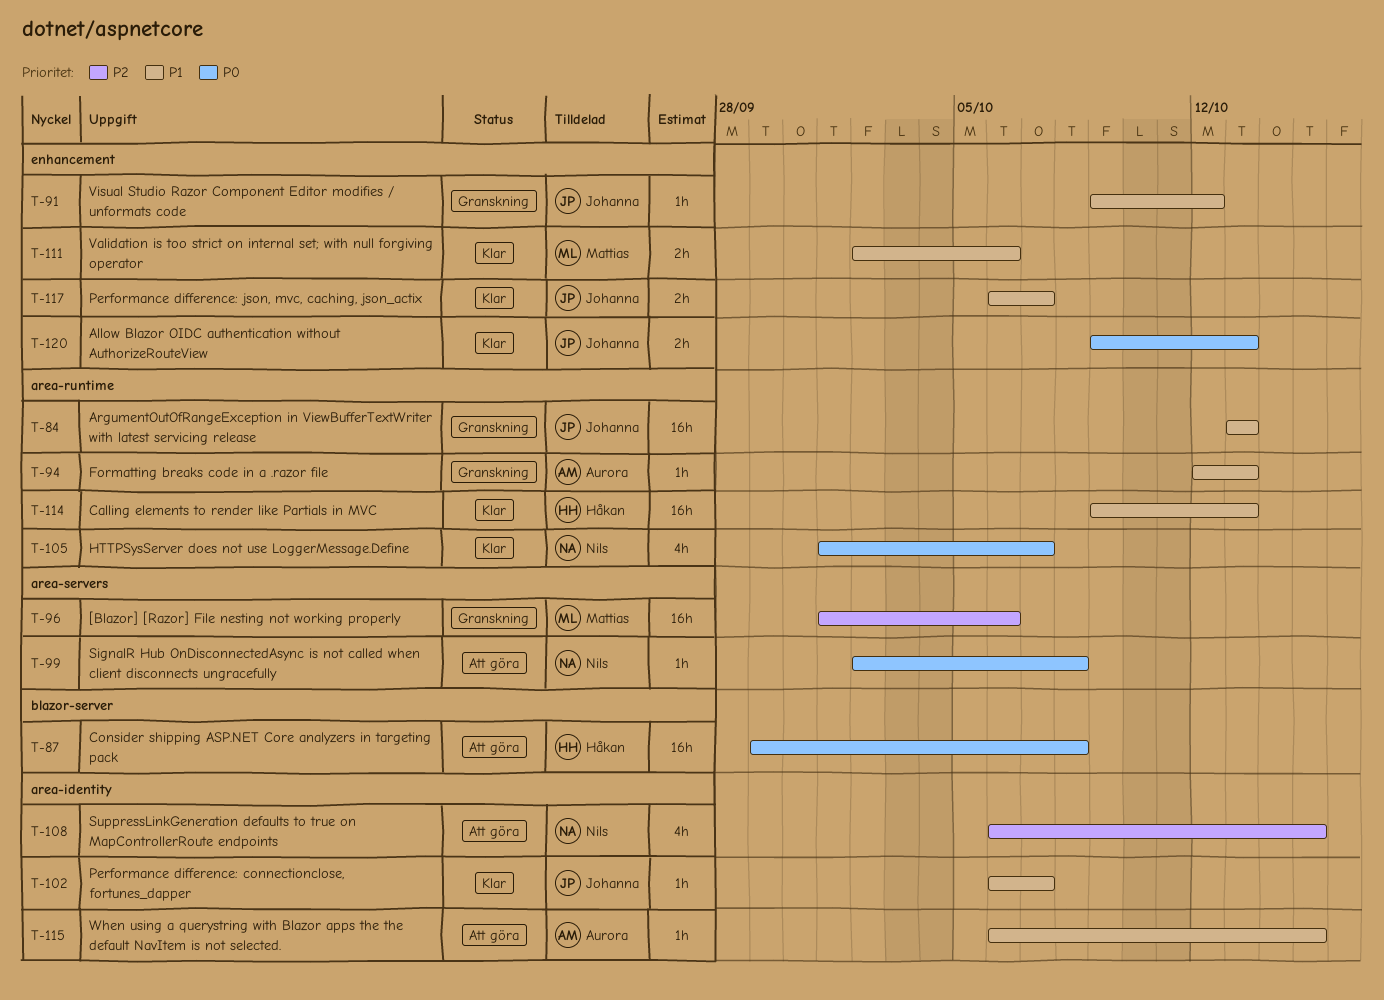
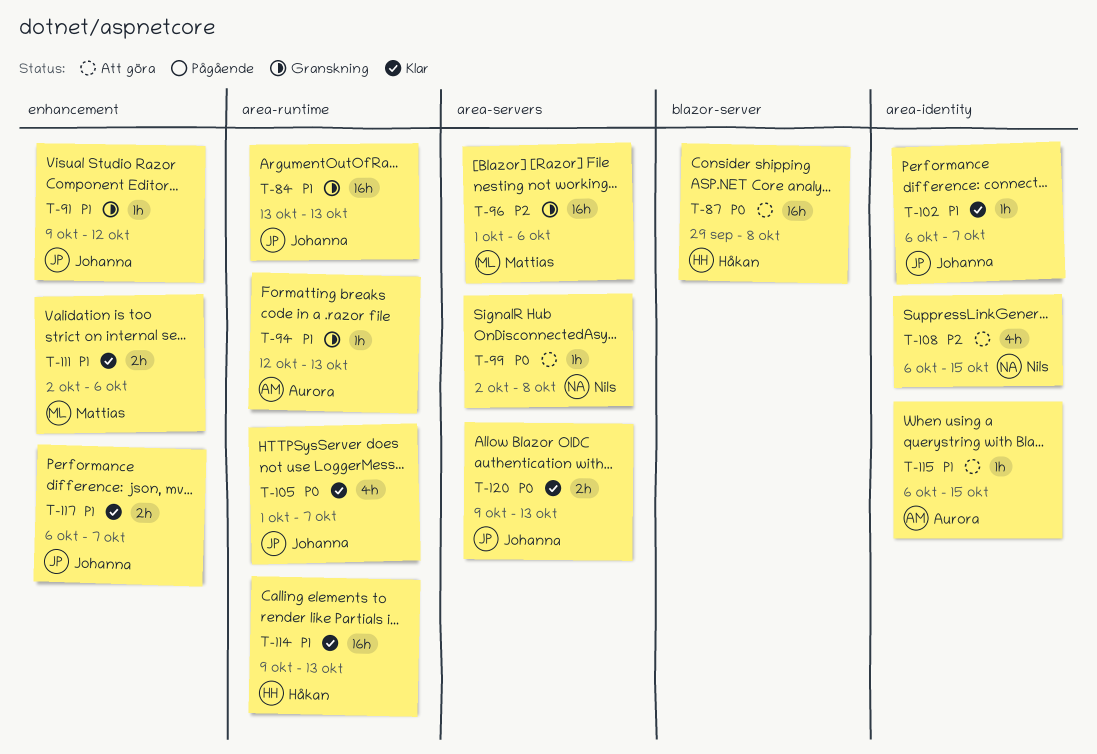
T-105, owner: Nils -> Johanna
T-120, label: enhancement -> area-servers

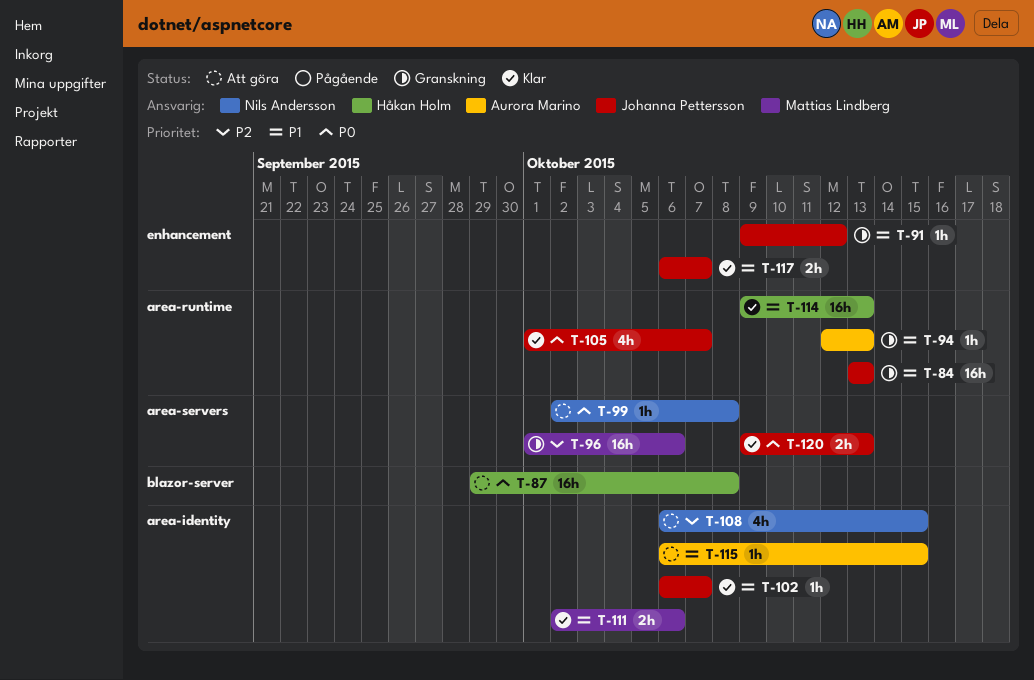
T-111, label: enhancement -> area-identity

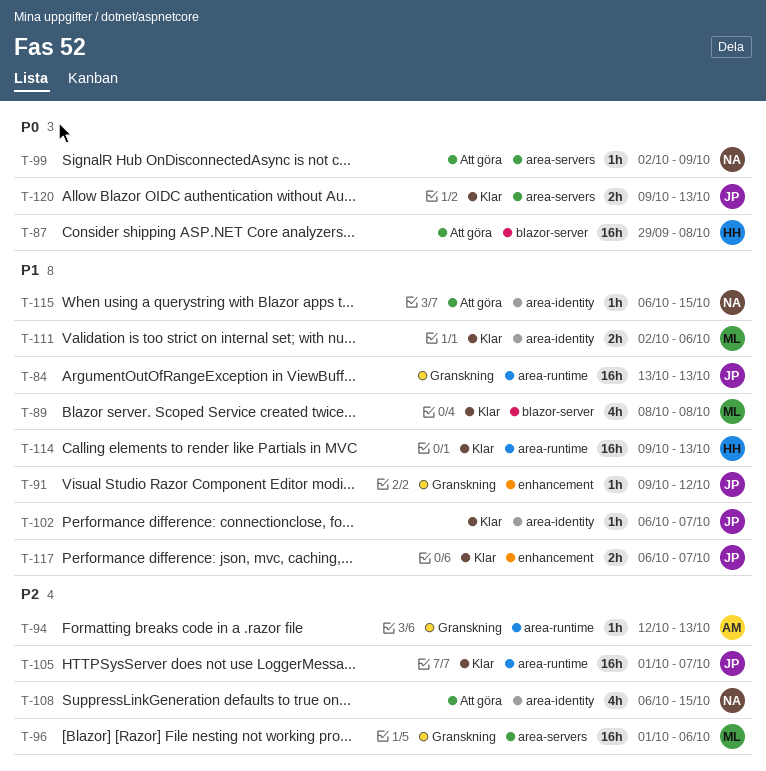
T-89: none -> present
T-94, priority: P1 -> P2
T-99, due: Oct 8 -> Oct 9
T-105, priority: P0 -> P2
T-105, estimate: 4h -> 16h
T-115, owner: Aurora Marino -> Nils Andersson

